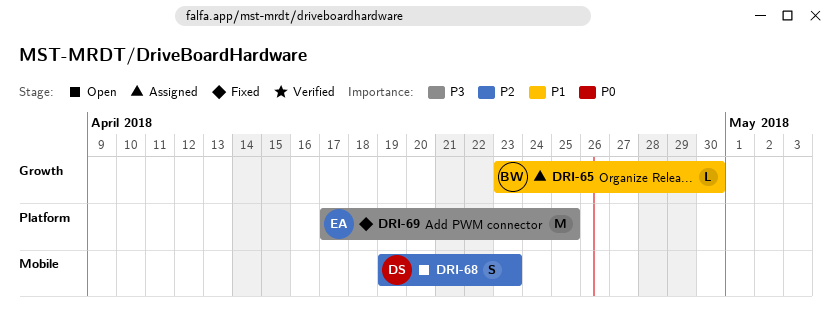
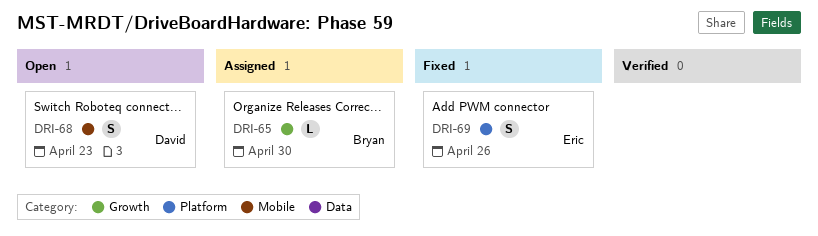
DRI-69, estimate: M -> S
DRI-69, due: Apr 25 -> Apr 26

